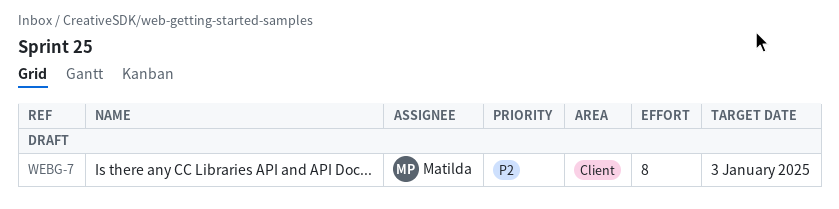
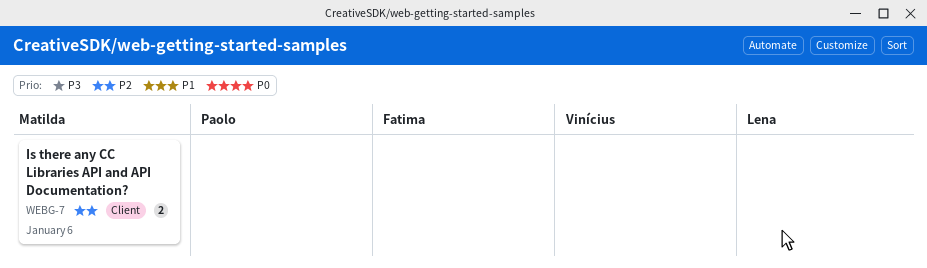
WEBG-7, estimate: 8 -> 2
WEBG-7, due: Jan 3 -> Jan 6

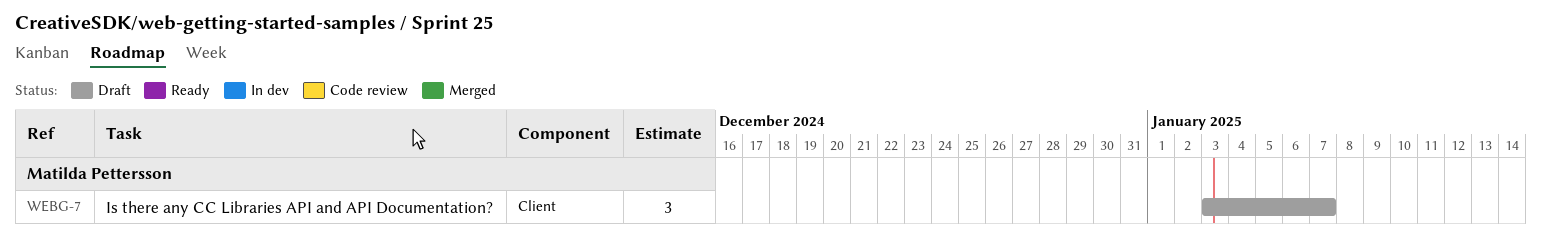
WEBG-7, estimate: 2 -> 3
WEBG-7, due: Jan 6 -> Jan 7

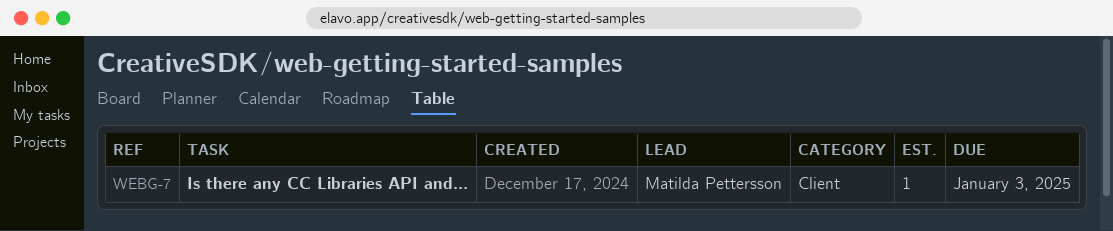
WEBG-7, estimate: 3 -> 1
WEBG-7, due: Jan 7 -> Jan 3

